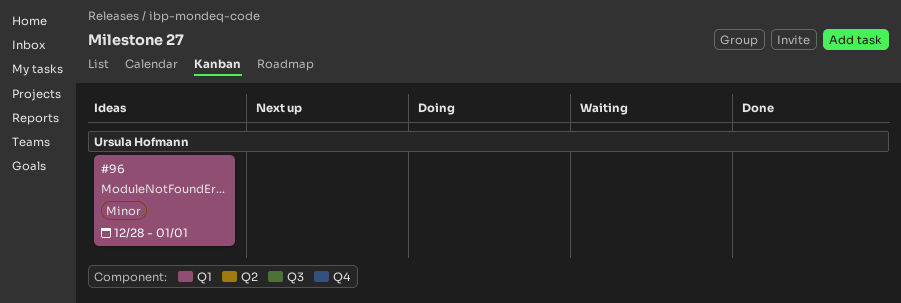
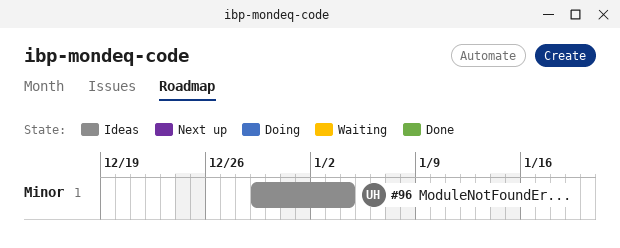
#96, start: Dec 28 -> Dec 29
#96, due: Jan 1 -> Jan 4

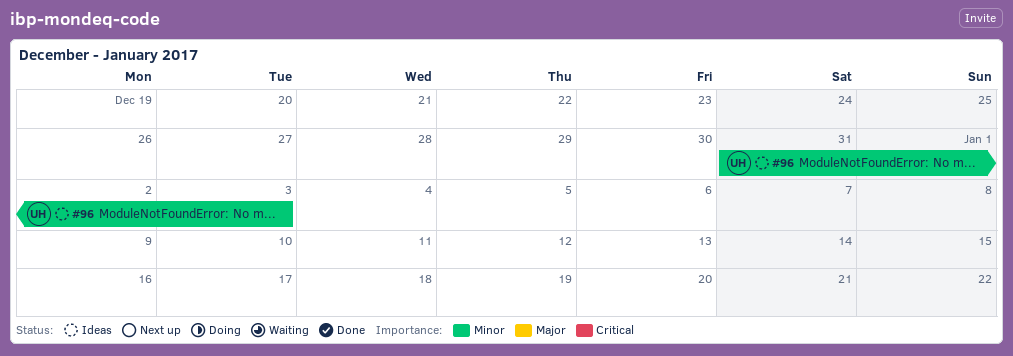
#96, start: Dec 29 -> Dec 31
#96, due: Jan 4 -> Jan 3

